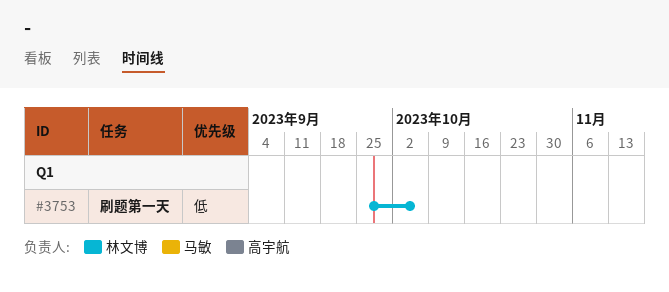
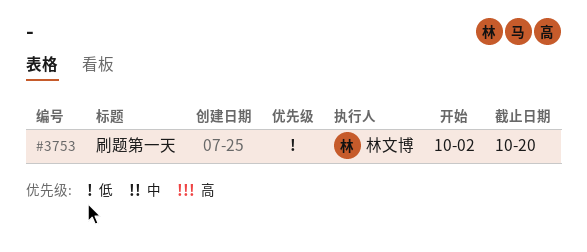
#3753, start: Sep 25 -> Oct 2
#3753, due: Oct 6 -> Oct 20

